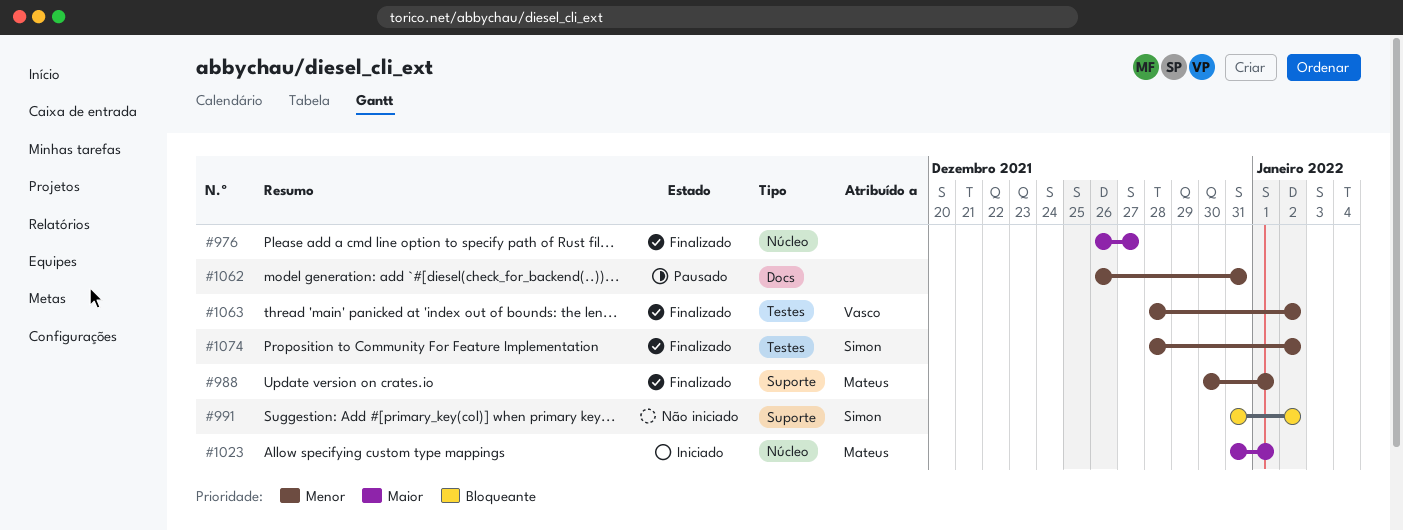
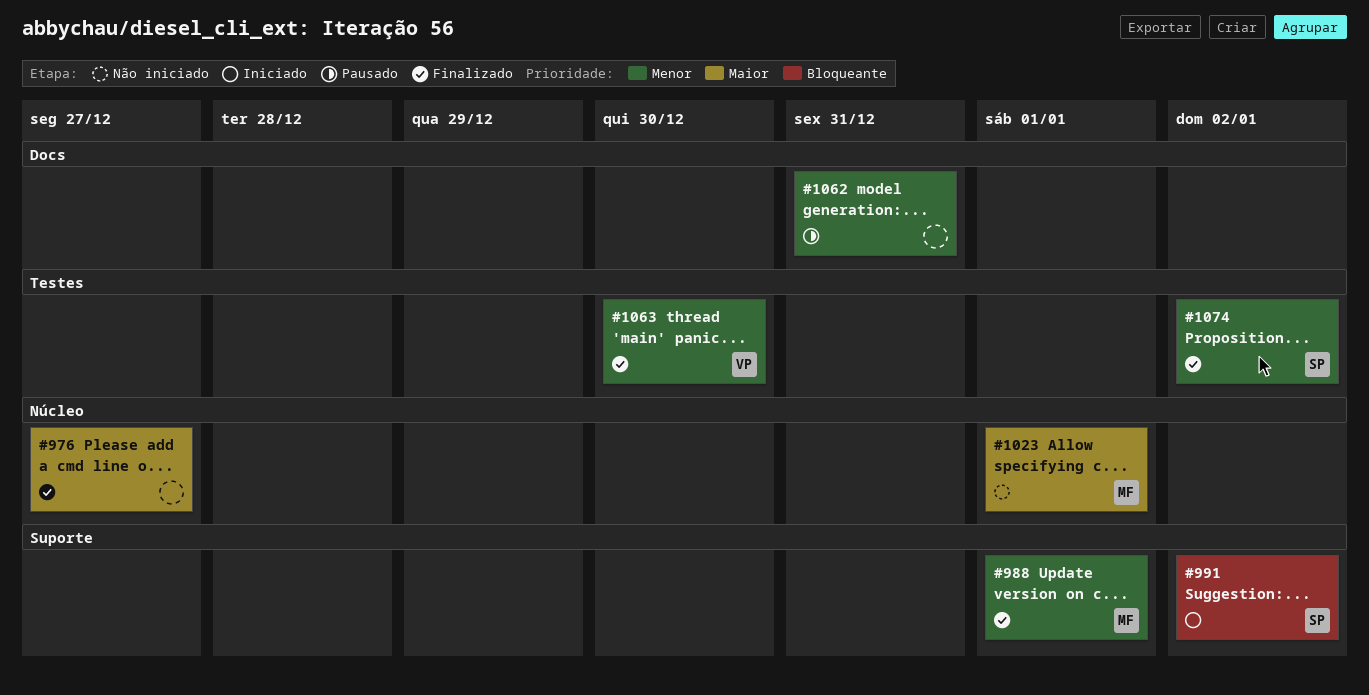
#991, status: Não iniciado -> Iniciado
#1023, status: Iniciado -> Não iniciado
#1063, due: Jan 2 -> Dec 30

